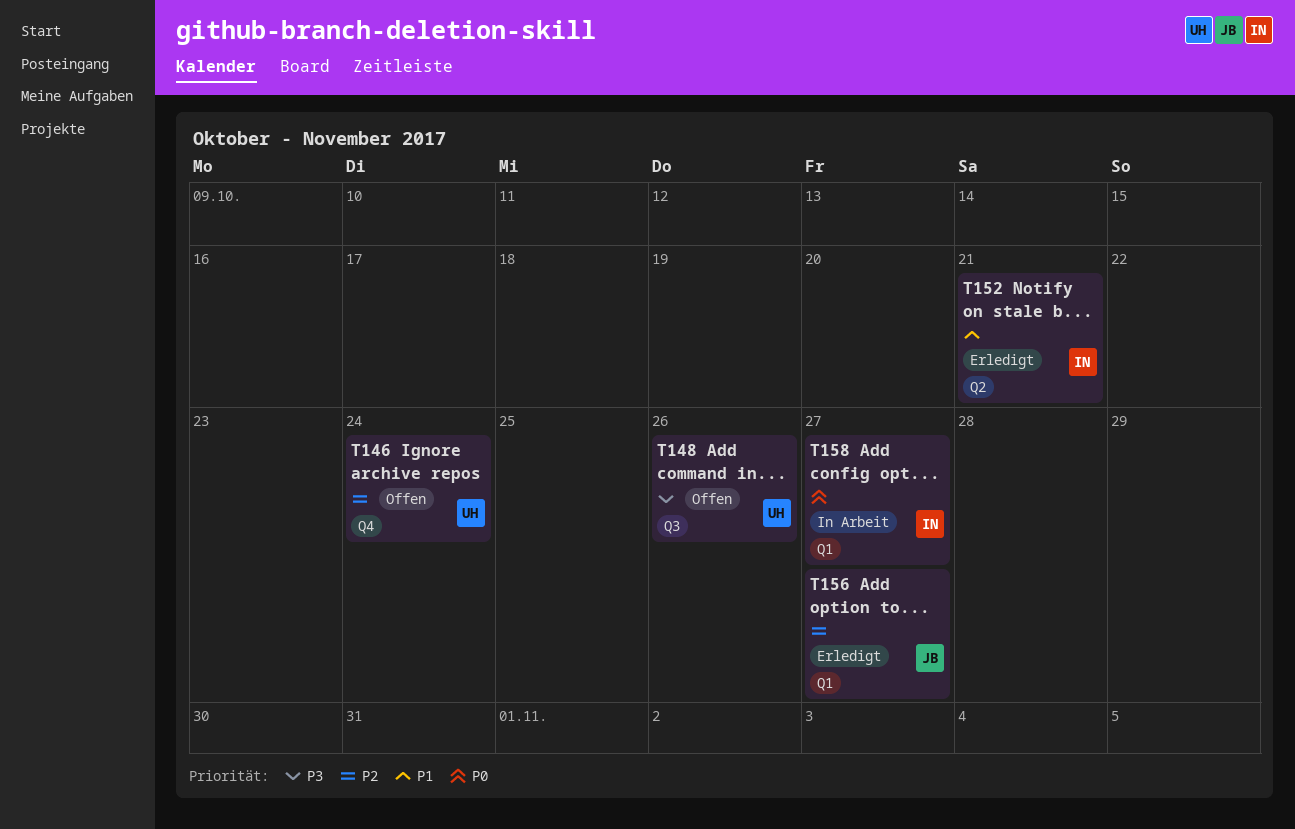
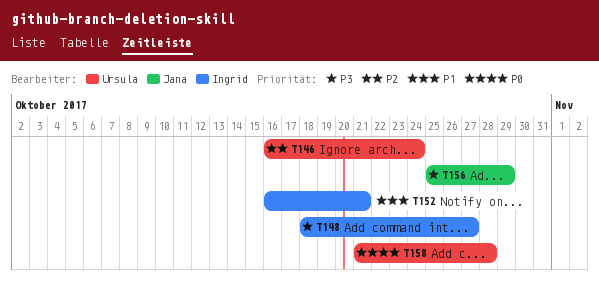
T148, owner: Ursula -> Ingrid
T148, due: Oct 26 -> Oct 27
T156, priority: P2 -> P3
T156, due: Oct 27 -> Oct 29
T158, owner: Ingrid -> Ursula
T158, due: Oct 27 -> Oct 28

